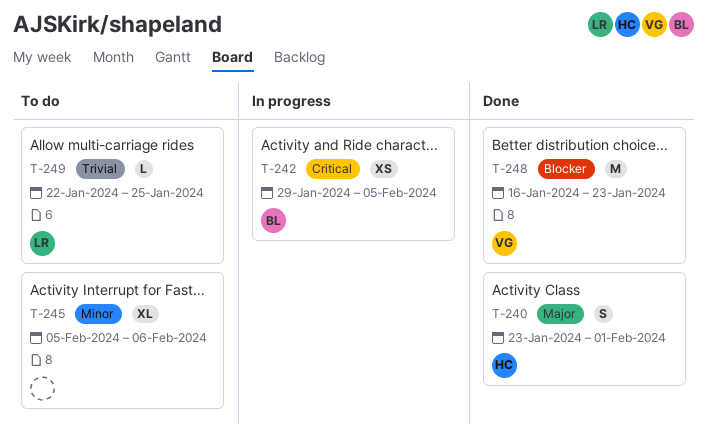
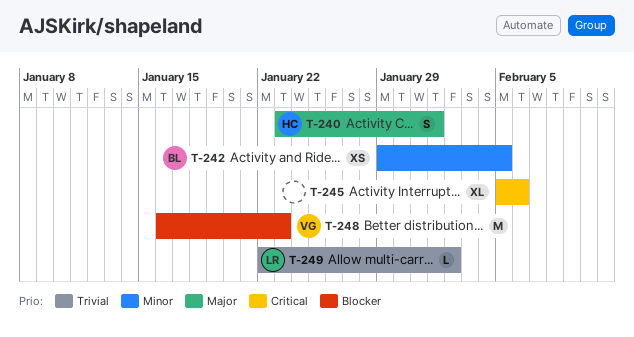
T-242, priority: Critical -> Minor
T-245, priority: Minor -> Critical
T-249, due: Jan 25 -> Feb 2

